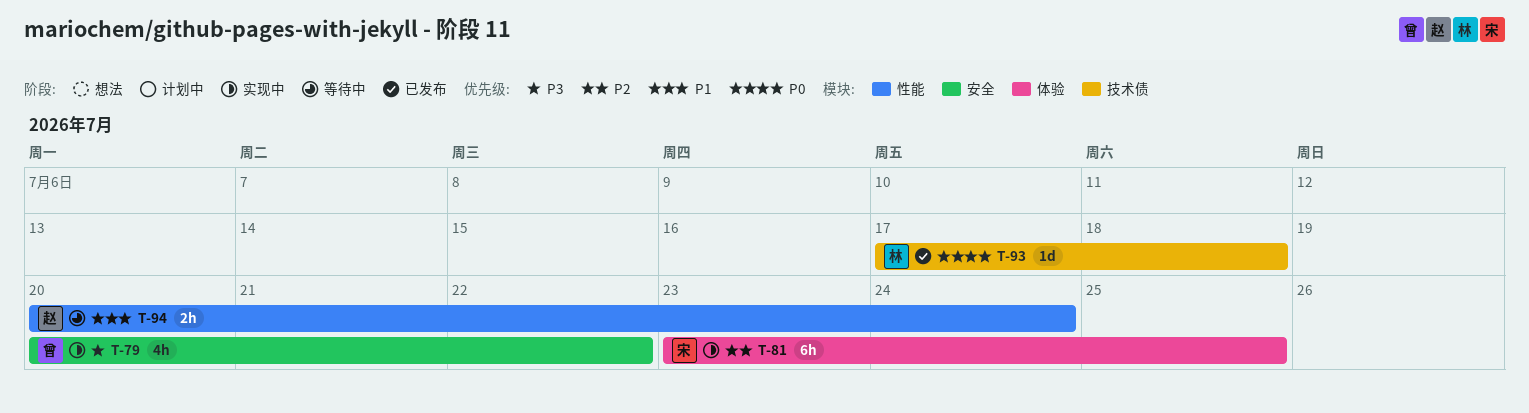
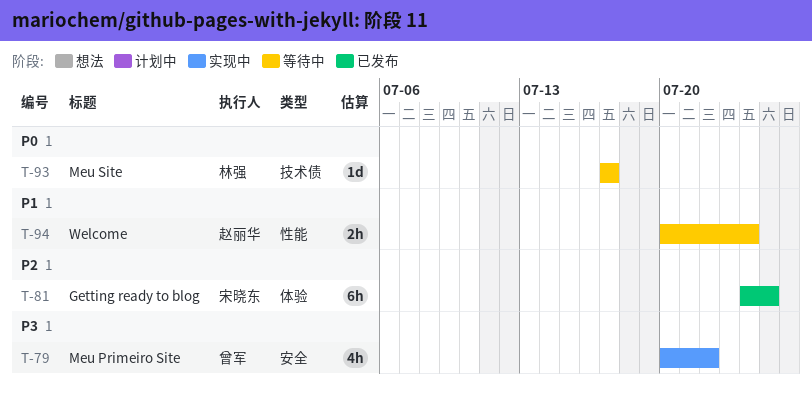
T-81, status: 实现中 -> 已发布
T-81, start: Jul 23 -> Jul 24
T-93, status: 已发布 -> 等待中
T-93, due: Jul 18 -> Jul 17

